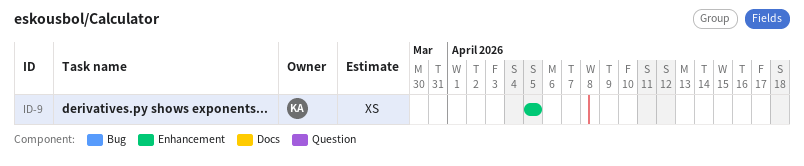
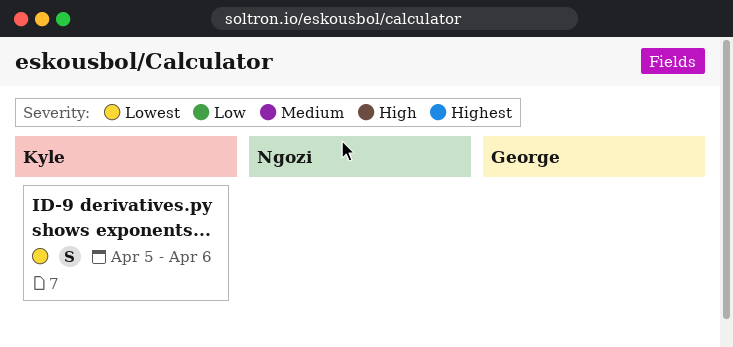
ID-9, estimate: XS -> S
ID-9, due: Apr 5 -> Apr 6

